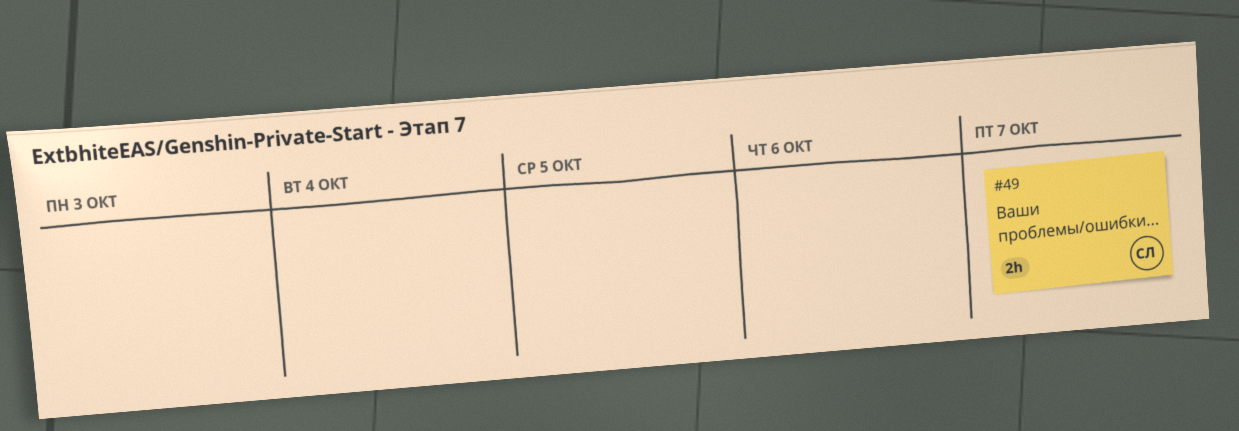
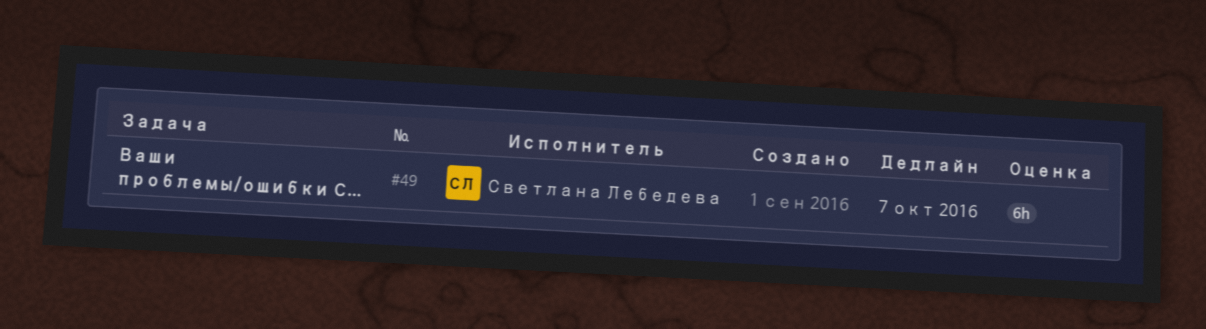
#49, estimate: 2h -> 6h

